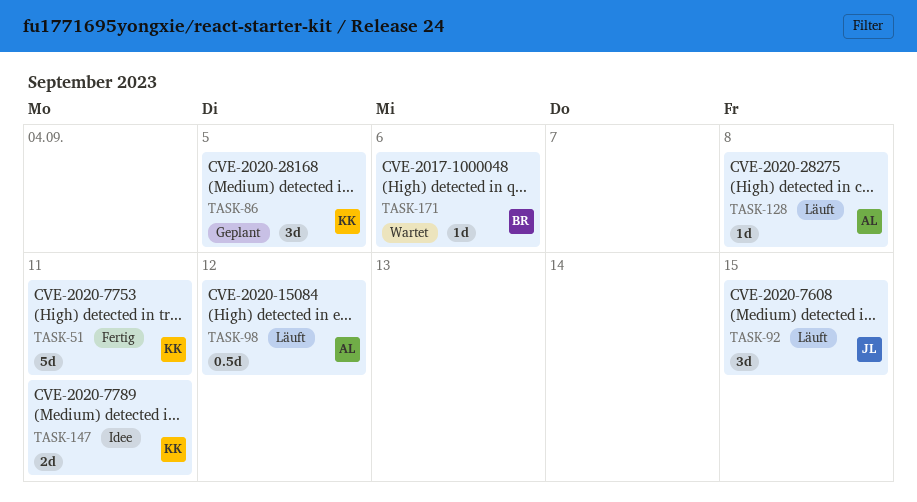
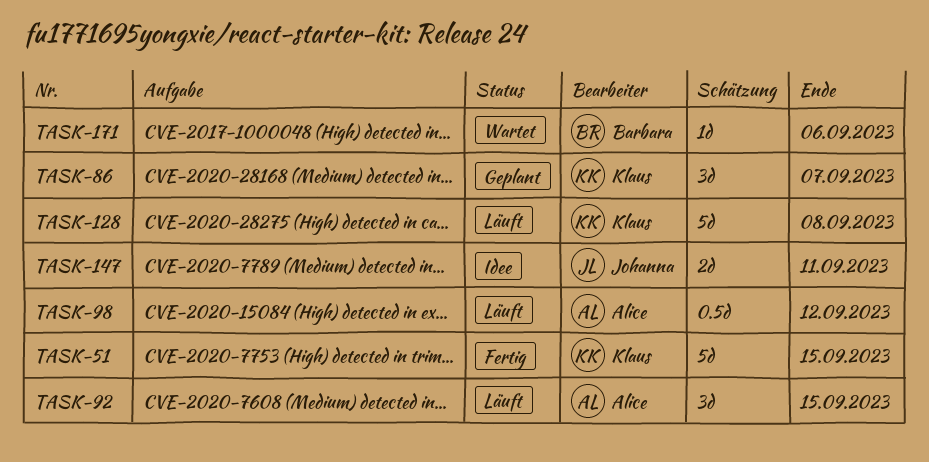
TASK-51, due: Sep 11 -> Sep 15
TASK-86, due: Sep 5 -> Sep 7
TASK-92, owner: Johanna -> Alice
TASK-128, owner: Alice -> Klaus
TASK-128, estimate: 1d -> 5d
TASK-147, owner: Klaus -> Johanna

